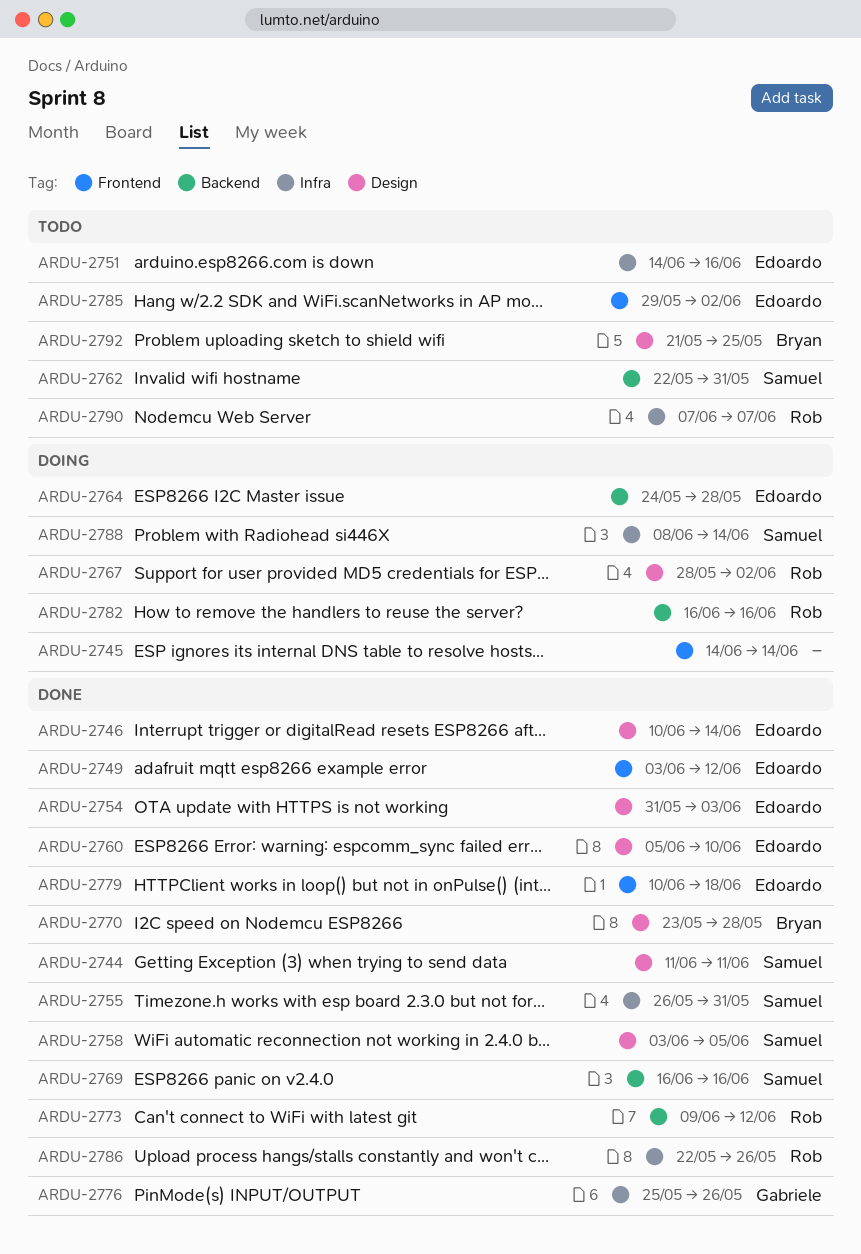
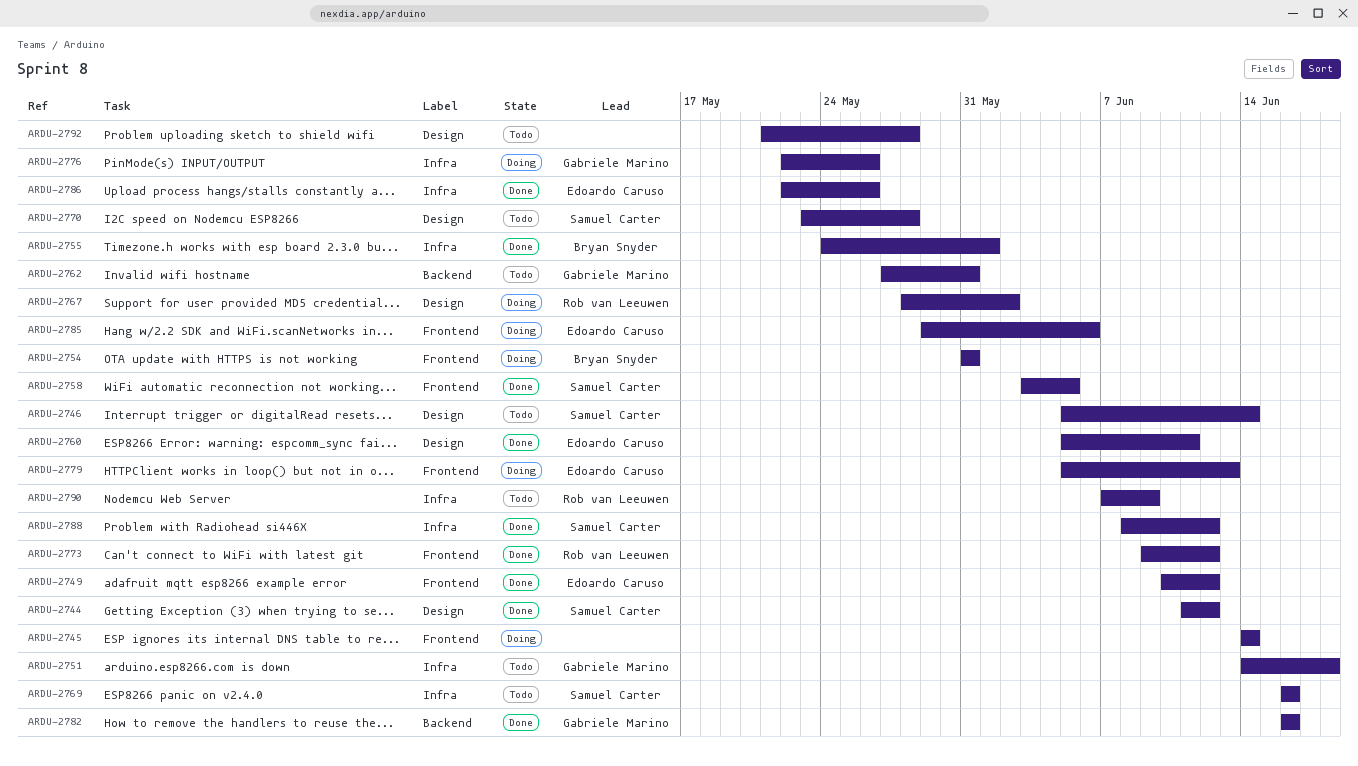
ARDU-2744, due: Jun 11 -> Jun 12
ARDU-2746, status: Done -> Todo
ARDU-2746, owner: Edoardo Caruso -> Samuel Carter
ARDU-2746, start: Jun 10 -> Jun 5
ARDU-2749, start: Jun 3 -> Jun 10
ARDU-2751, owner: Edoardo Caruso -> Gabriele Marino
ARDU-2751, due: Jun 16 -> Jun 18
ARDU-2754, status: Done -> Doing
ARDU-2754, owner: Edoardo Caruso -> Bryan Snyder
ARDU-2754, label: Design -> Frontend
ARDU-2754, due: Jun 3 -> May 31
ARDU-2755, owner: Samuel Carter -> Bryan Snyder
ARDU-2755, start: May 26 -> May 24
ARDU-2755, due: May 31 -> Jun 1
ARDU-2758, label: Design -> Frontend
ARDU-2760, due: Jun 10 -> Jun 11
ARDU-2762, owner: Samuel Carter -> Gabriele Marino
ARDU-2762, start: May 22 -> May 27
ARDU-2764: present -> none
ARDU-2769, status: Done -> Todo
ARDU-2769, label: Backend -> Infra
ARDU-2770, status: Done -> Todo
ARDU-2770, owner: Bryan Snyder -> Samuel Carter
ARDU-2773, label: Backend -> Frontend
ARDU-2776, status: Done -> Doing
ARDU-2776, start: May 25 -> May 22
ARDU-2779, status: Done -> Doing
ARDU-2779, start: Jun 10 -> Jun 5
ARDU-2779, due: Jun 18 -> Jun 13
ARDU-2782, status: Doing -> Done
ARDU-2782, owner: Rob van Leeuwen -> Gabriele Marino
ARDU-2785, status: Todo -> Doing
ARDU-2785, due: Jun 2 -> Jun 6
ARDU-2786, owner: Rob van Leeuwen -> Edoardo Caruso
ARDU-2788, status: Doing -> Done
ARDU-2788, due: Jun 14 -> Jun 12
ARDU-2790, due: Jun 7 -> Jun 9
ARDU-2792, owner: Bryan Snyder -> none
ARDU-2792, due: May 25 -> May 28

